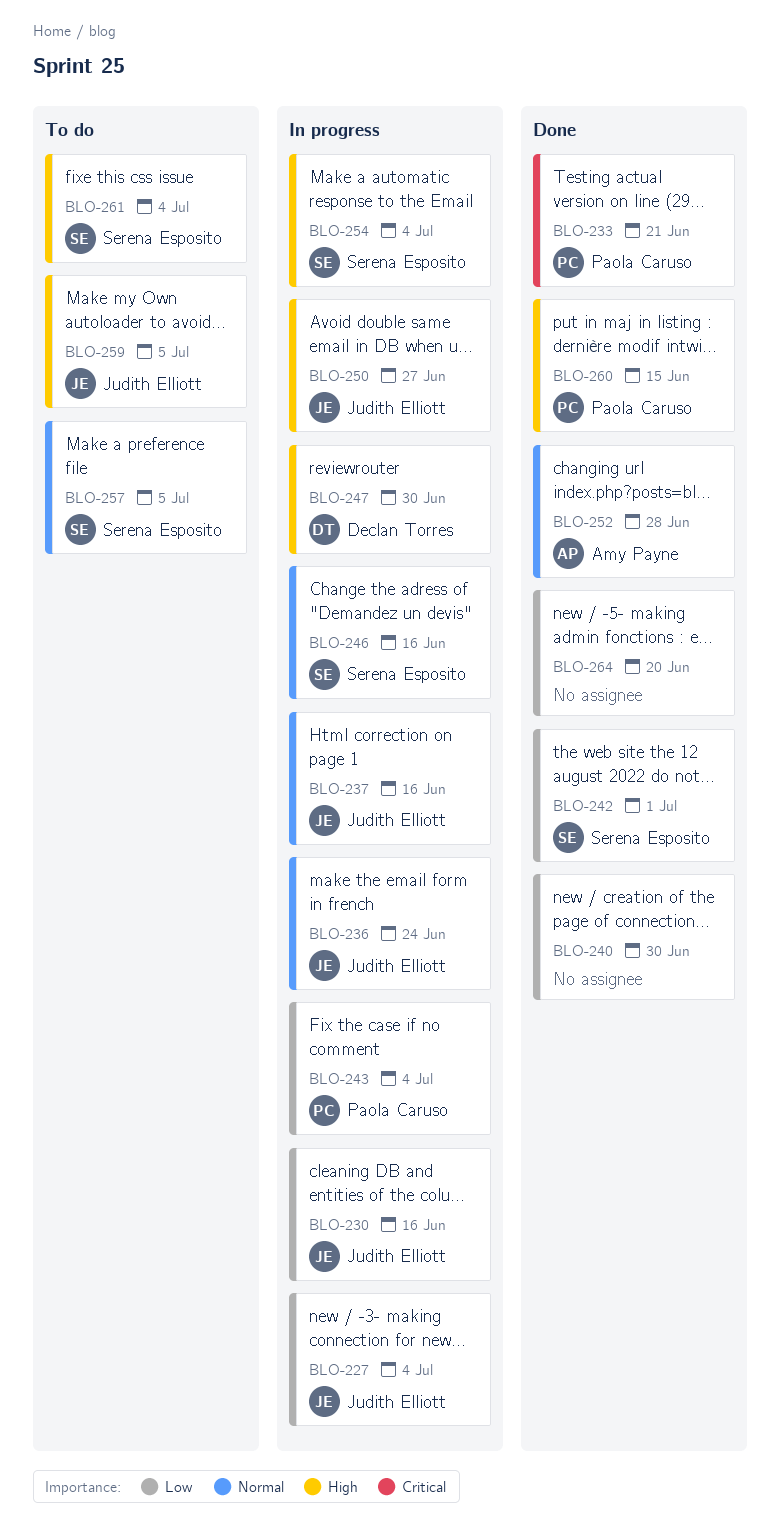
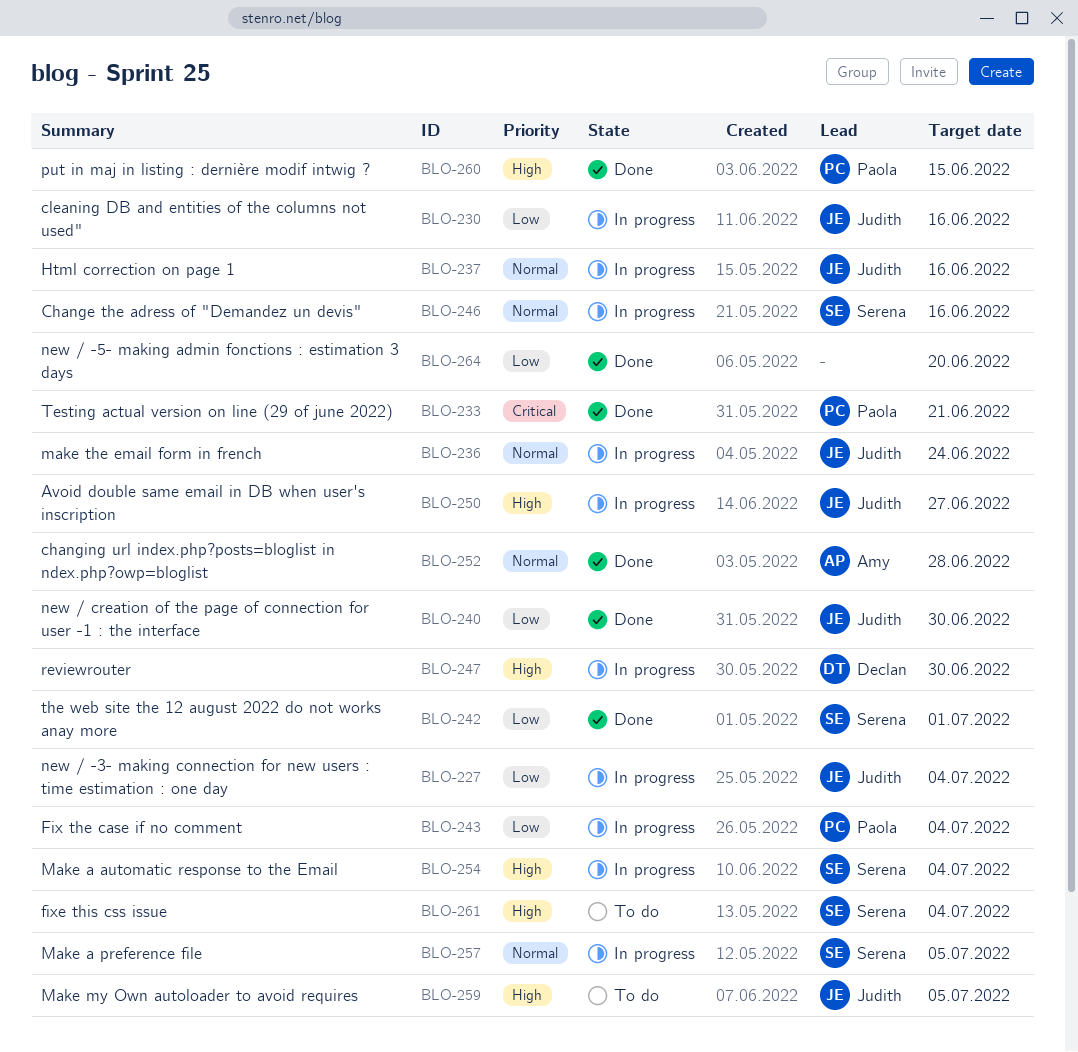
BLO-240, owner: none -> Judith Elliott
BLO-257, status: To do -> In progress

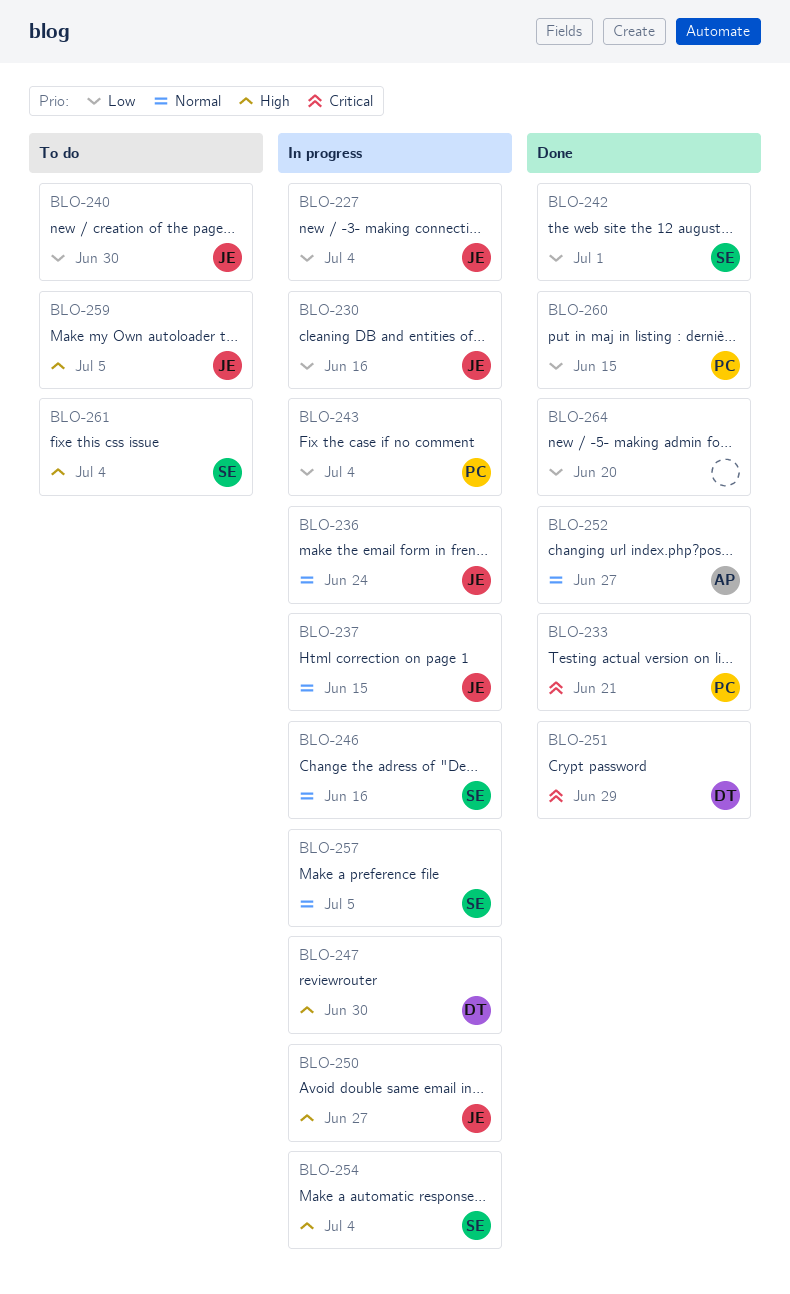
BLO-237, due: Jun 16 -> Jun 15
BLO-240, status: Done -> To do
BLO-251: none -> present
BLO-252, due: Jun 28 -> Jun 27
BLO-260, priority: High -> Low

